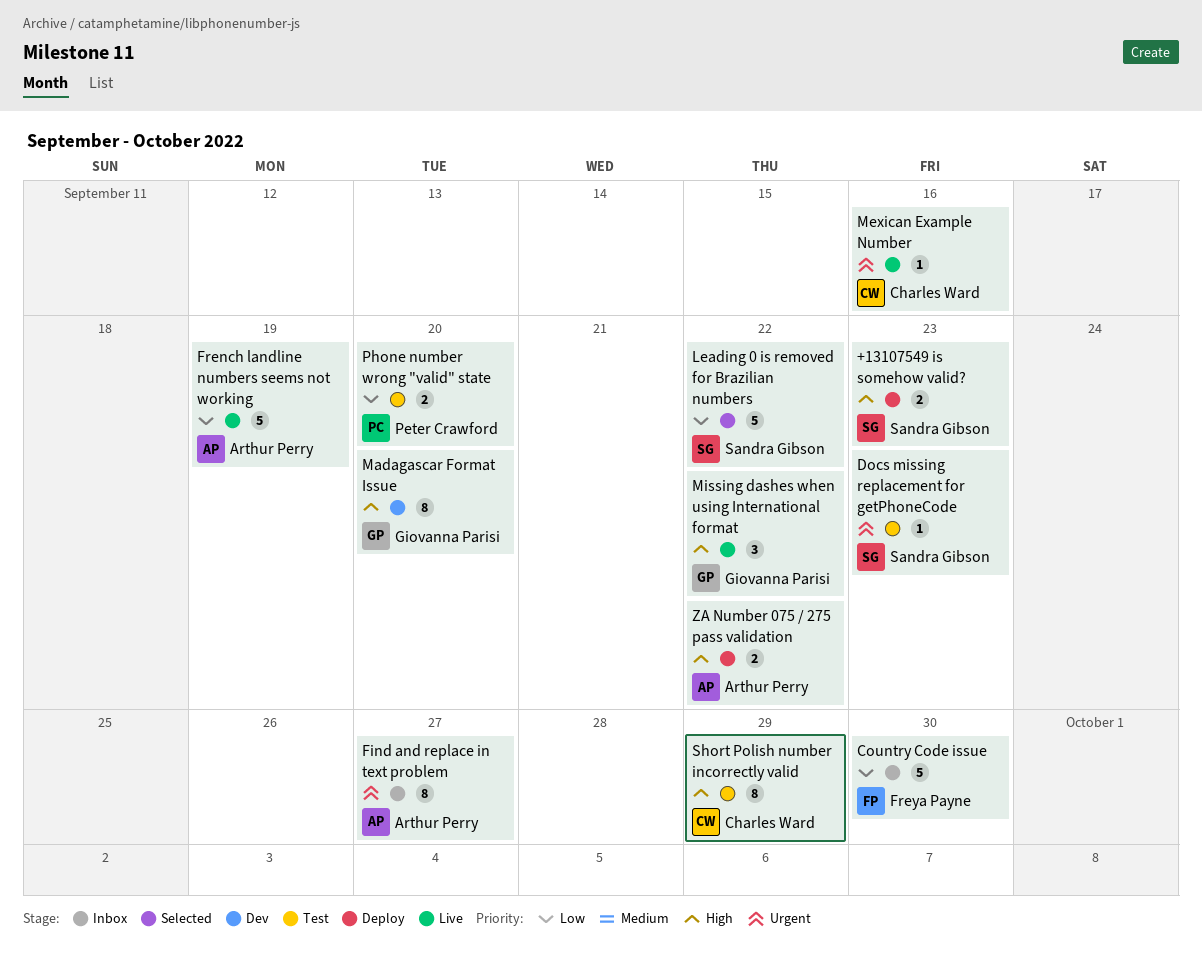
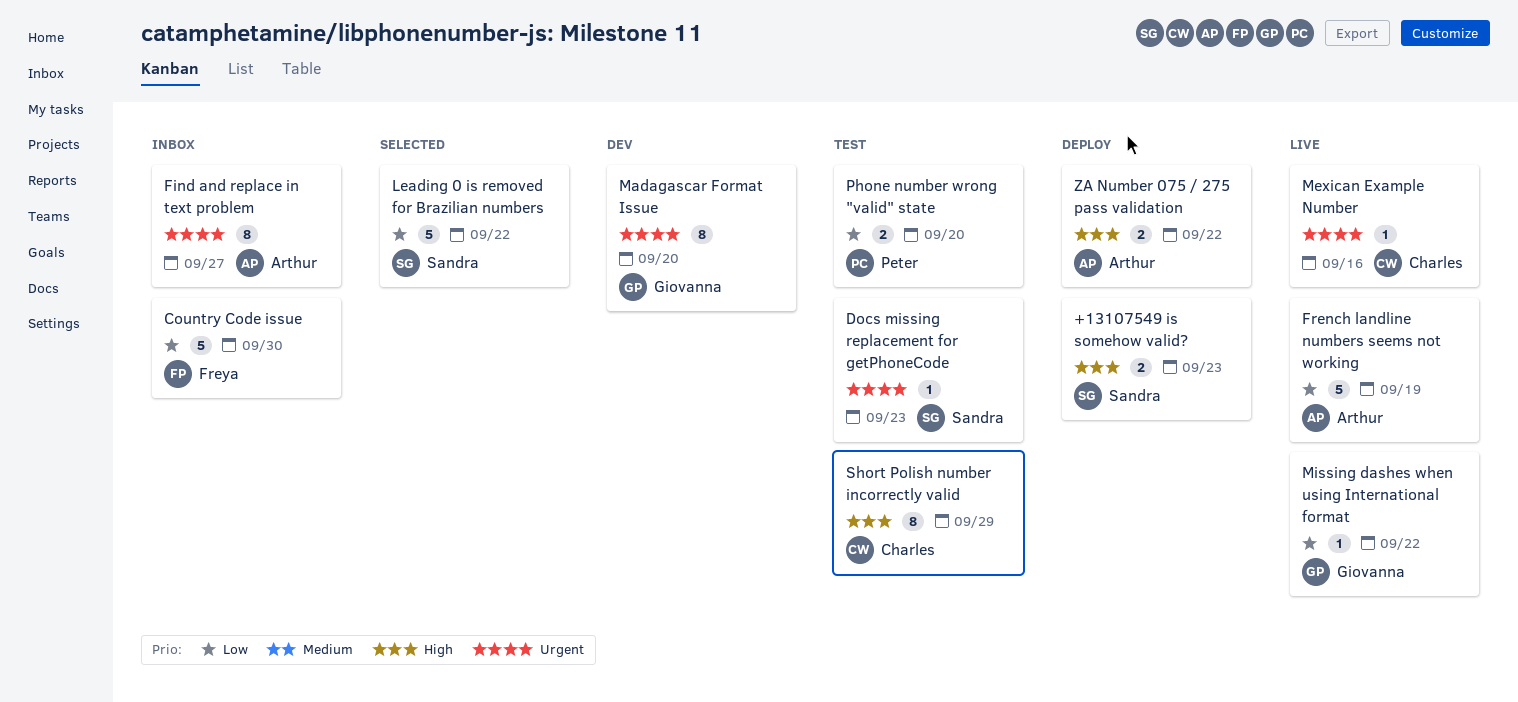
Madagascar Format Issue, priority: High -> Urgent
Missing dashes when using International format, priority: High -> Low
Missing dashes when using International format, estimate: 3 -> 1

